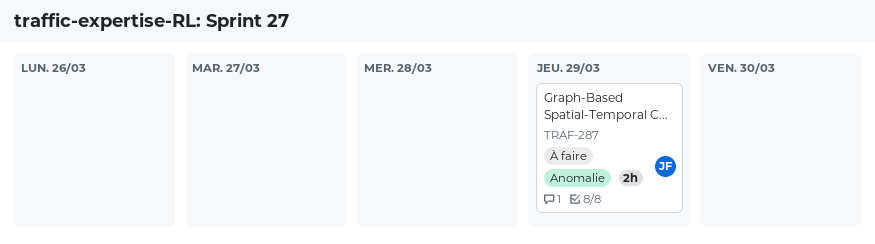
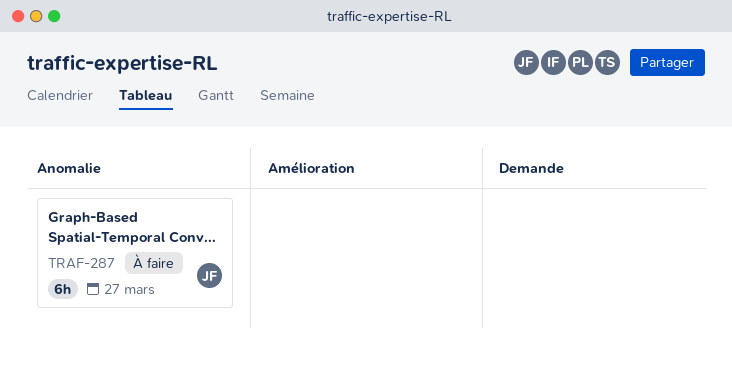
TRAF-287, estimate: 2h -> 6h
TRAF-287, due: Mar 29 -> Mar 27

